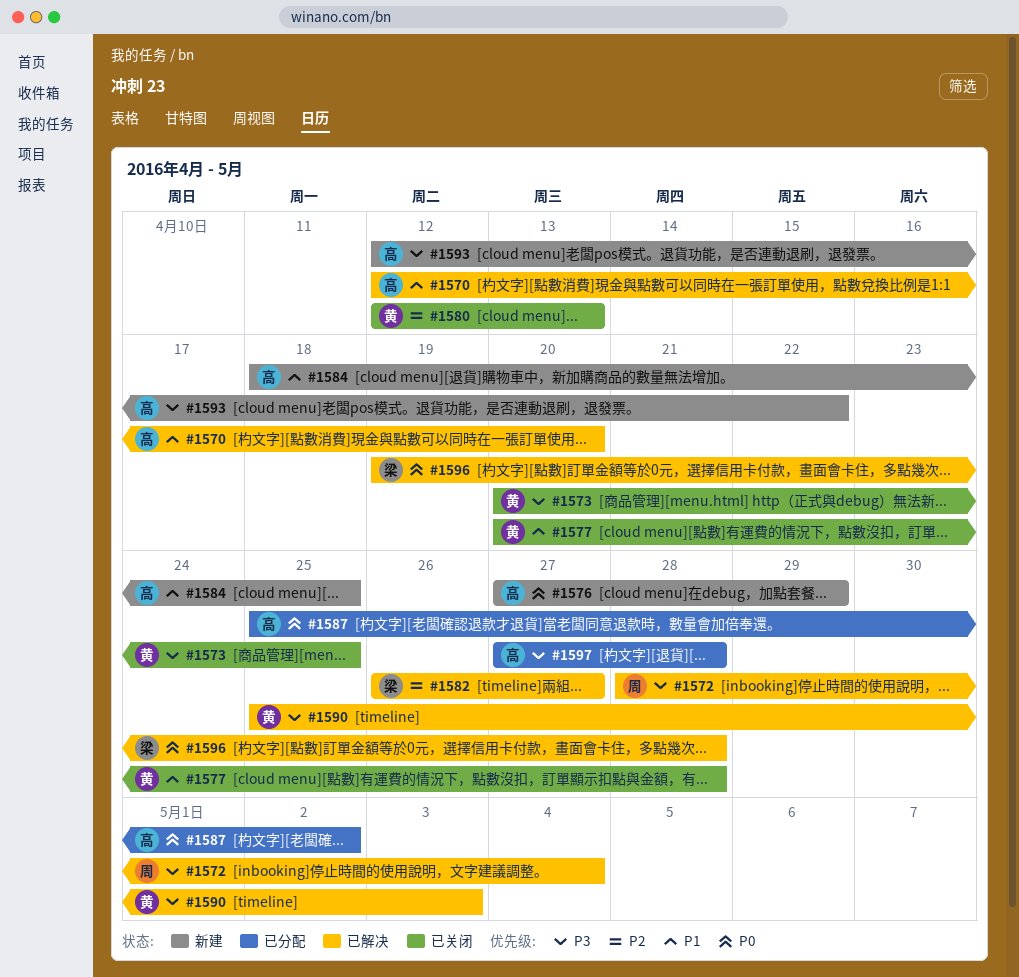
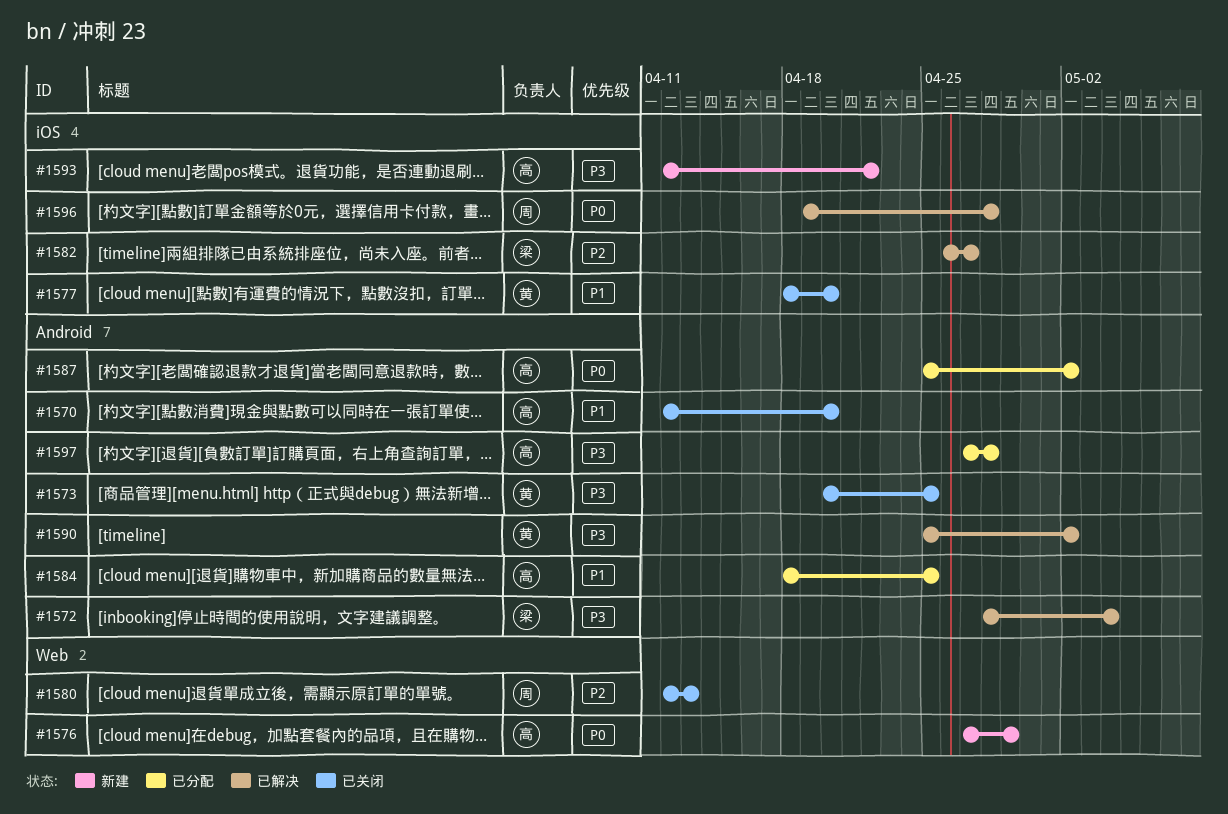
#1570, status: 已解决 -> 已关闭
#1572, owner: 周 -> 梁
#1577, start: Apr 20 -> Apr 18
#1577, due: Apr 28 -> Apr 20
#1580, owner: 黄 -> 周
#1584, status: 新建 -> 已分配
#1590, due: May 3 -> May 2
#1596, owner: 梁 -> 周

